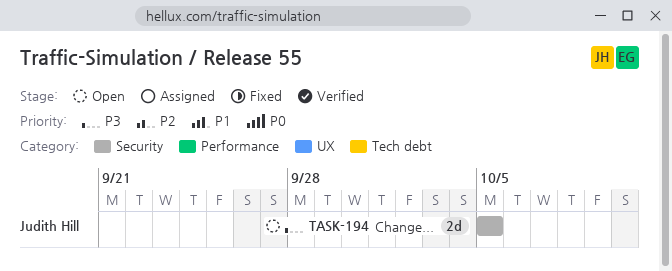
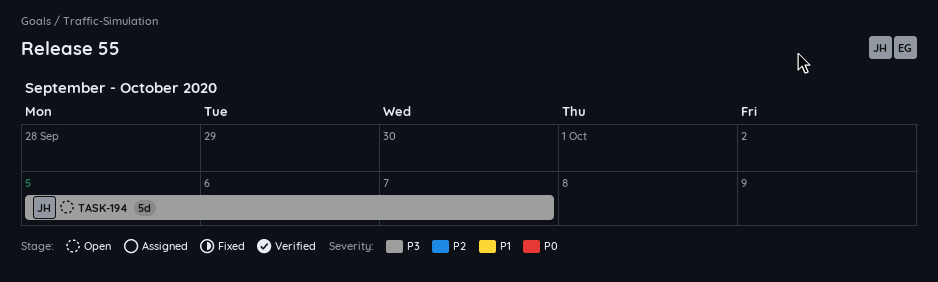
TASK-194, estimate: 2d -> 5d
TASK-194, due: Oct 5 -> Oct 7

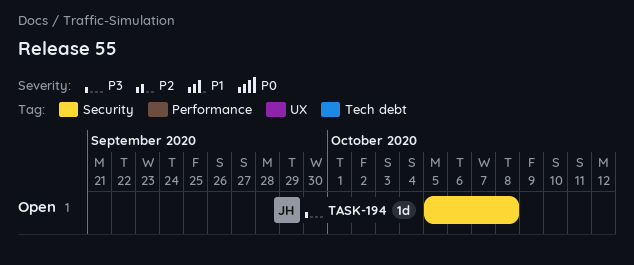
TASK-194, estimate: 5d -> 1d
TASK-194, due: Oct 7 -> Oct 8

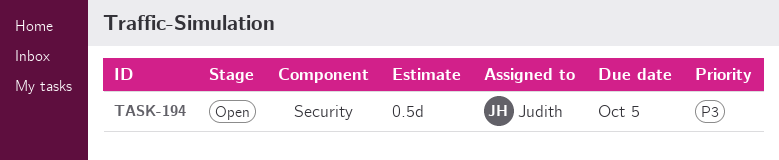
TASK-194, estimate: 1d -> 0.5d
TASK-194, due: Oct 8 -> Oct 5

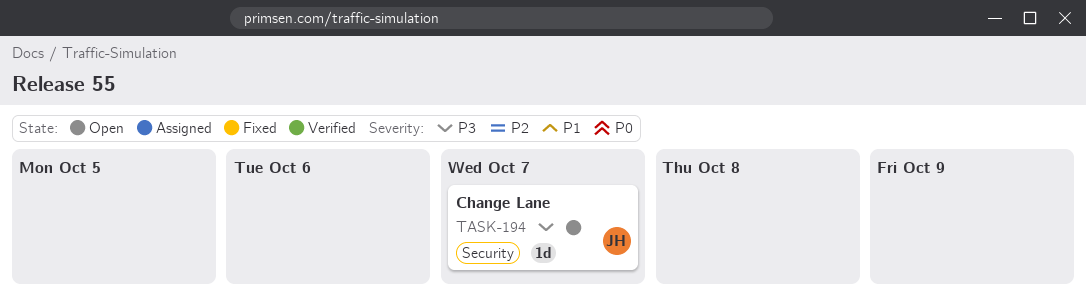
TASK-194, estimate: 0.5d -> 1d
TASK-194, due: Oct 5 -> Oct 7

